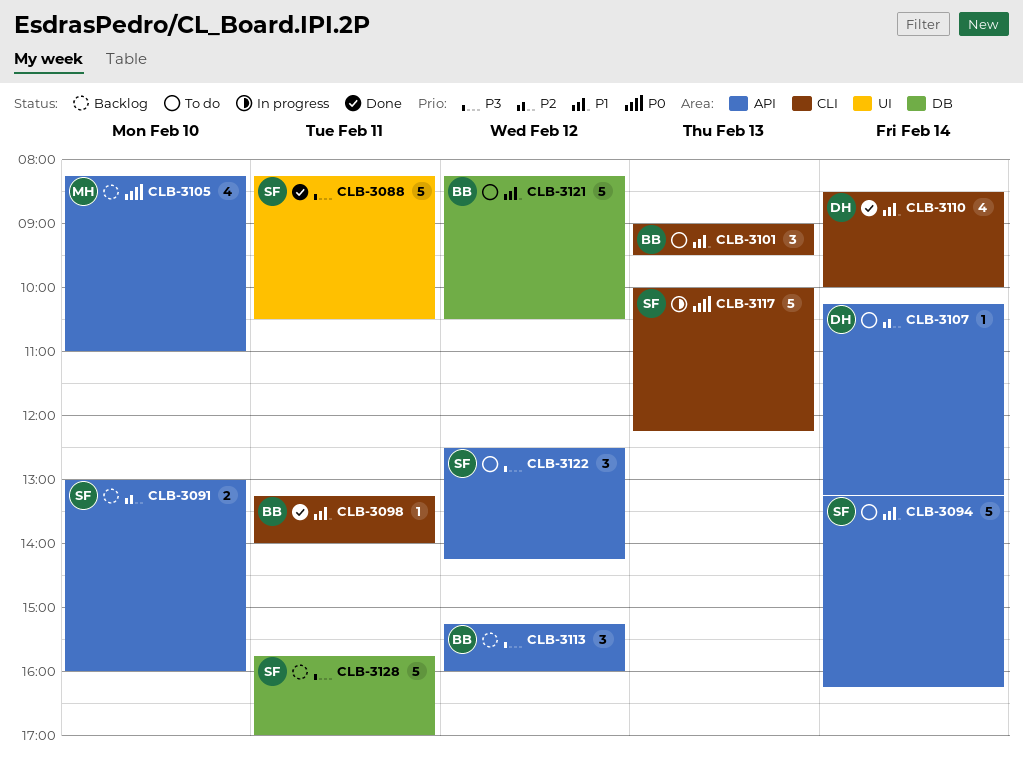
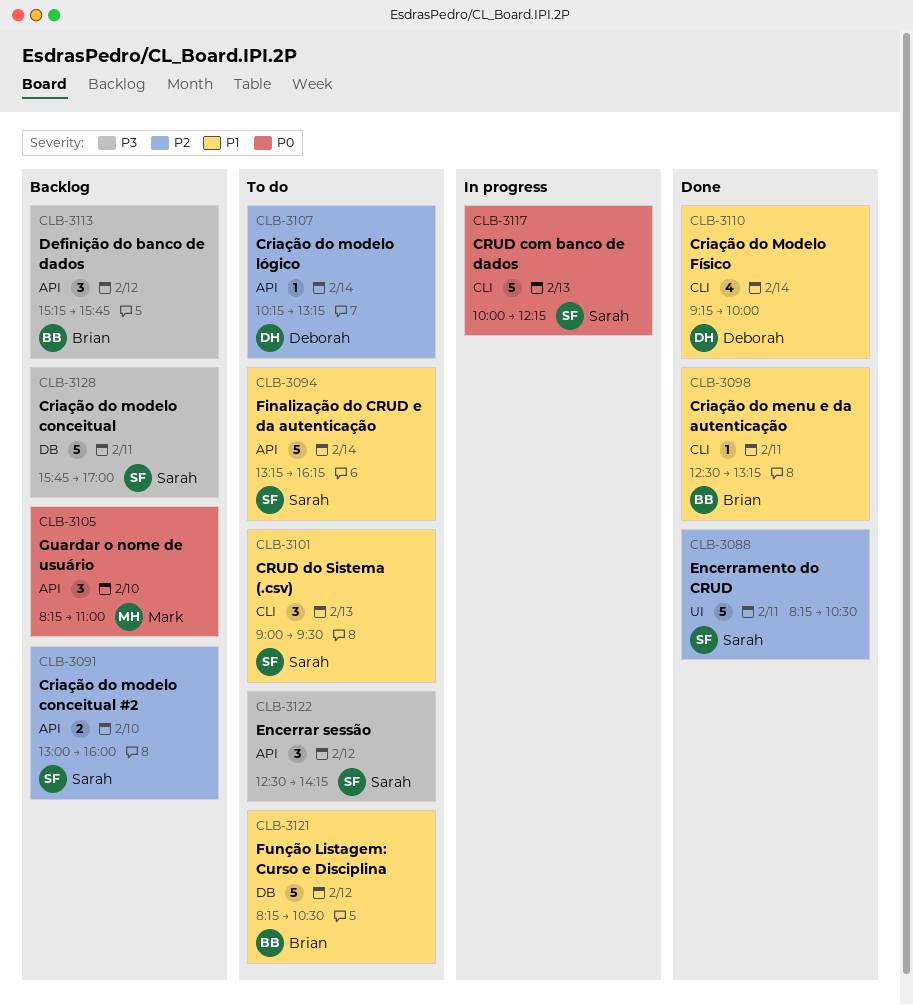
CLB-3088, priority: P3 -> P2
CLB-3098, begins: 13:15 -> 12:30
CLB-3098, ends: 14:00 -> 13:15
CLB-3101, owner: Brian -> Sarah
CLB-3105, estimate: 4 -> 3
CLB-3110, begins: 08:30 -> 09:15
CLB-3113, ends: 16:00 -> 15:45

